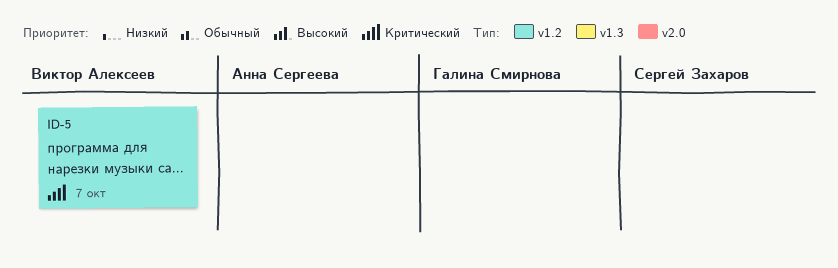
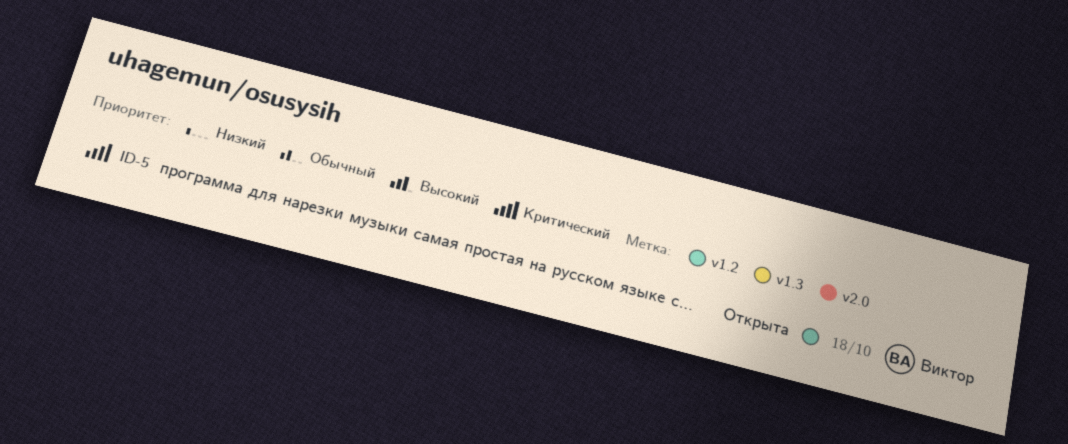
ID-5, due: Oct 7 -> Oct 18

